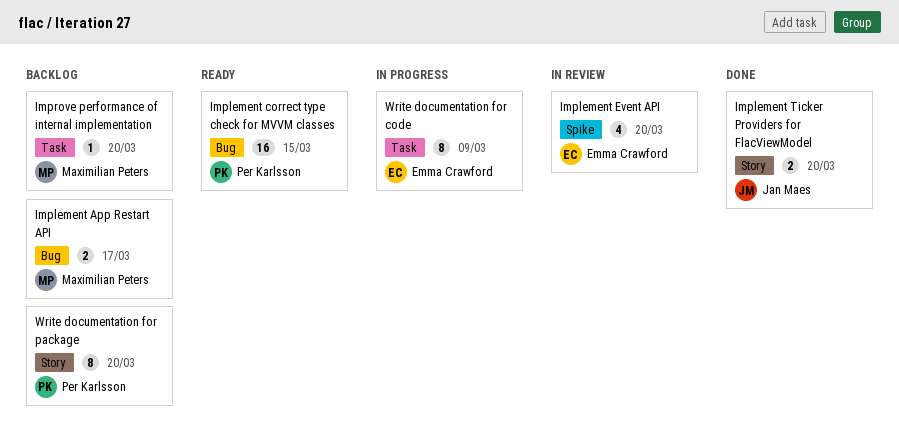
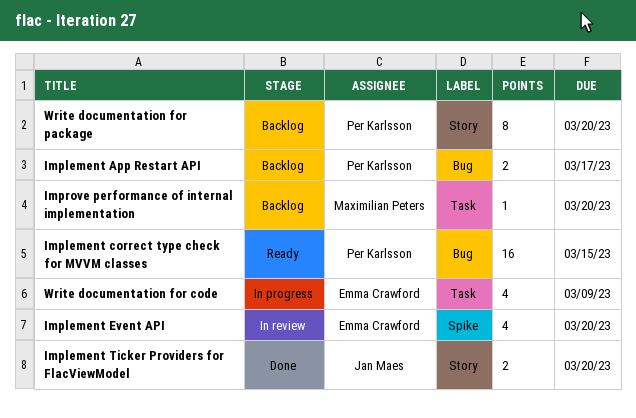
Implement App Restart API, owner: Maximilian Peters -> Per Karlsson
Write documentation for code, estimate: 8 -> 4

